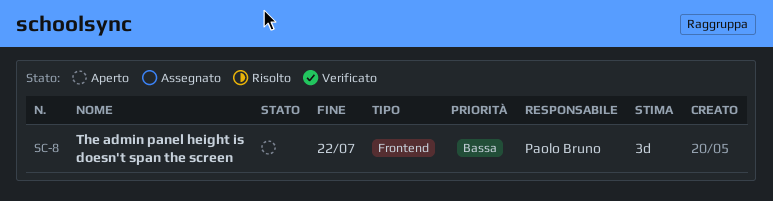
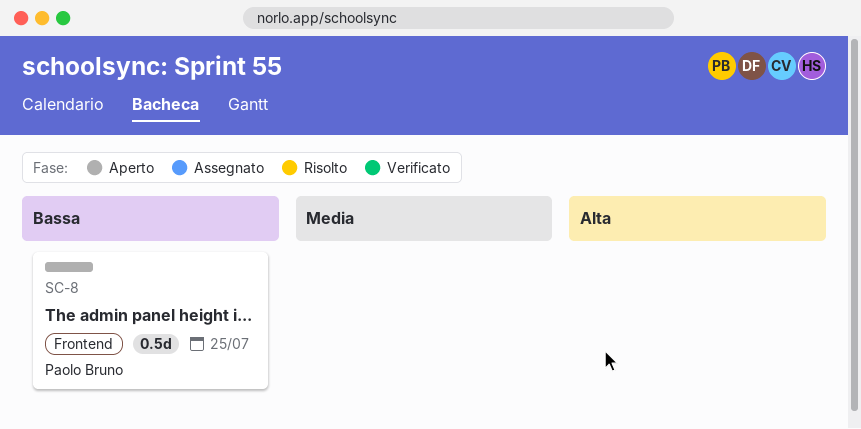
SC-8, estimate: 3d -> 0.5d
SC-8, due: Jul 22 -> Jul 25

